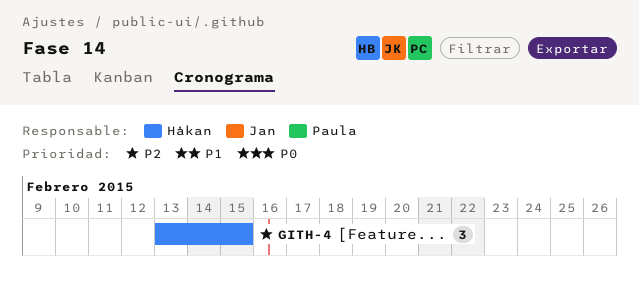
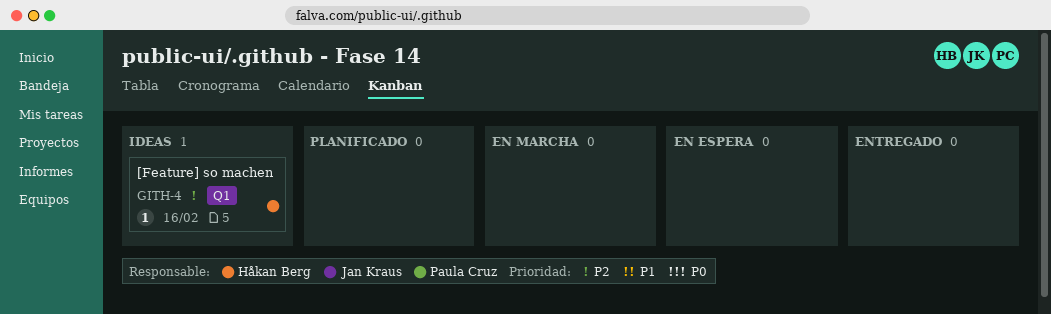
GITH-4, estimate: 3 -> 1
GITH-4, due: Feb 15 -> Feb 16

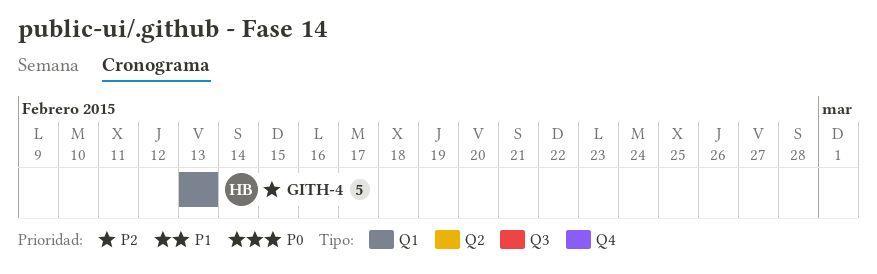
GITH-4, estimate: 1 -> 5
GITH-4, due: Feb 16 -> Feb 13

